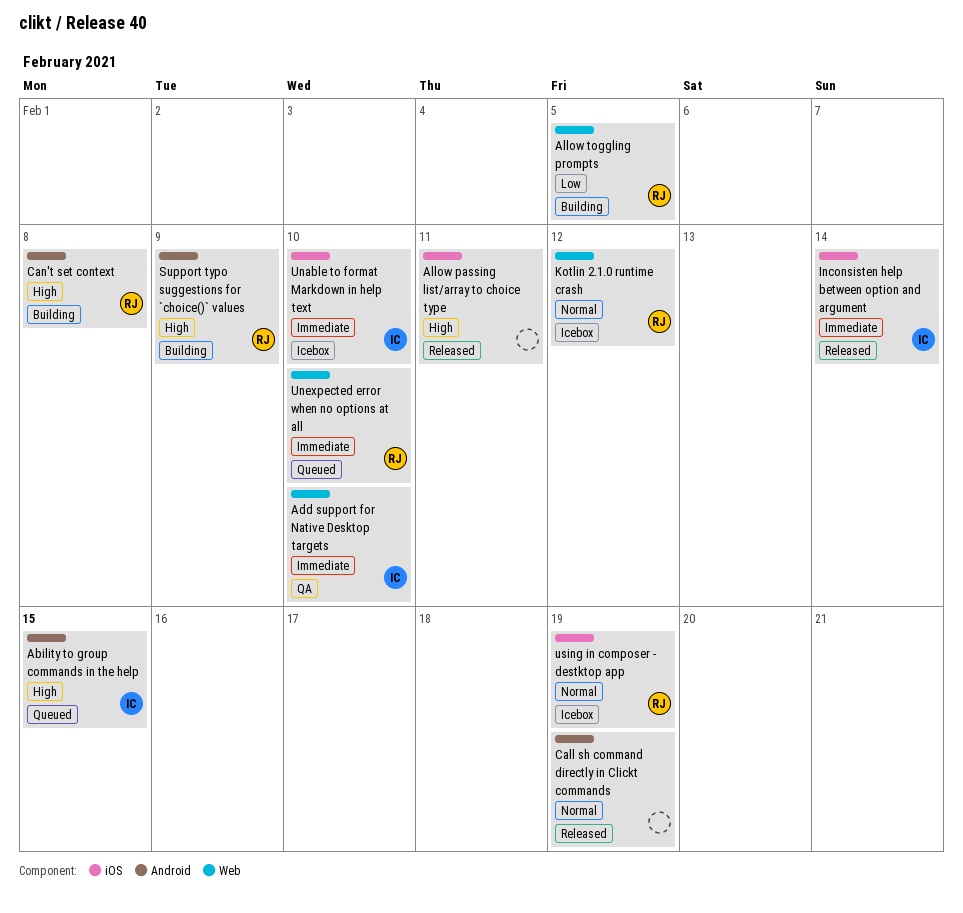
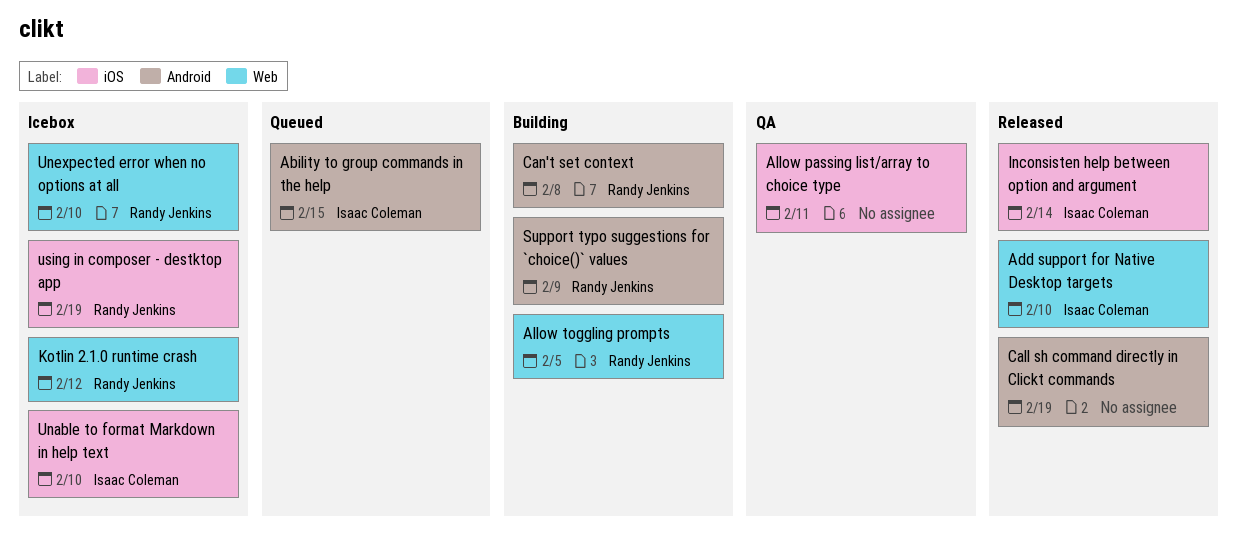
Add support for Native Desktop targets, status: QA -> Released
Allow passing list/array to choice type, status: Released -> QA
Unexpected error when no options at all, status: Queued -> Icebox

